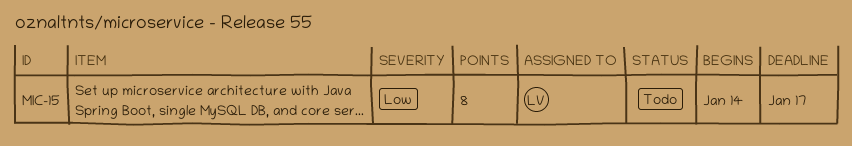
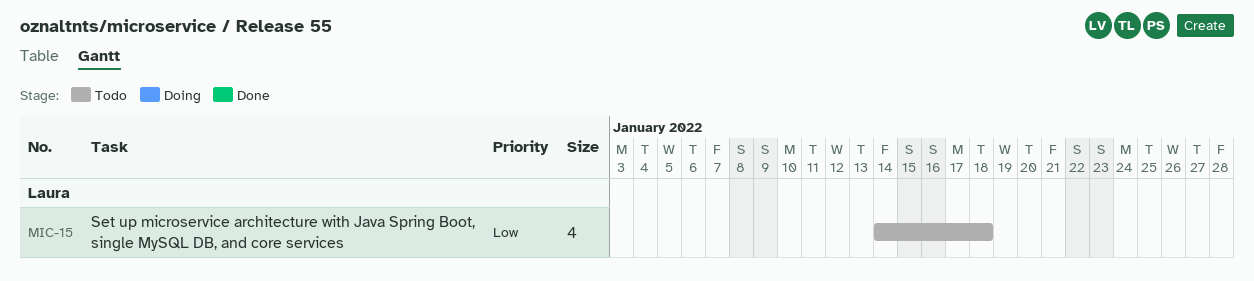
MIC-15, estimate: 8 -> 4
MIC-15, due: Jan 17 -> Jan 18

